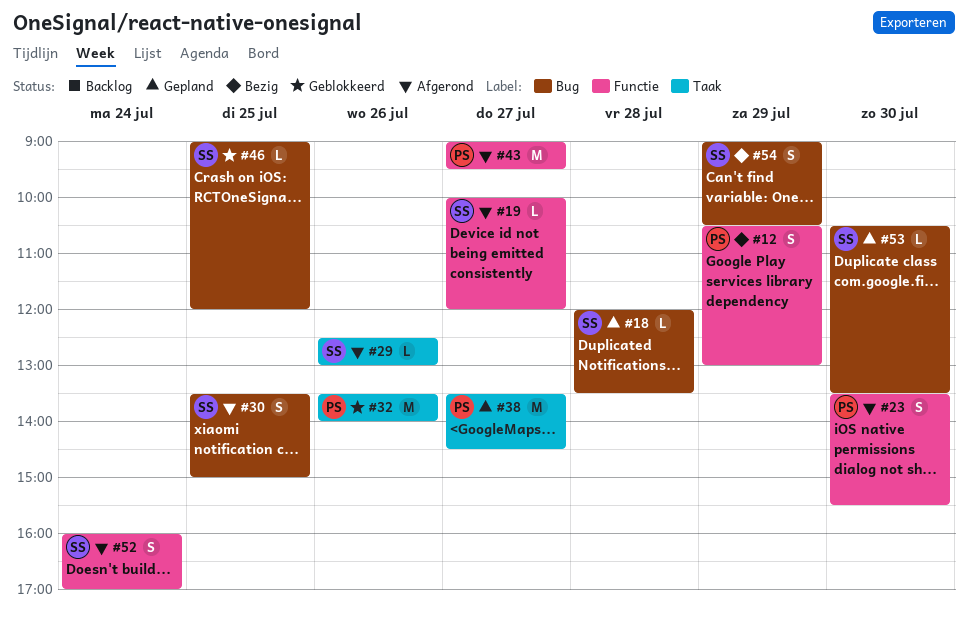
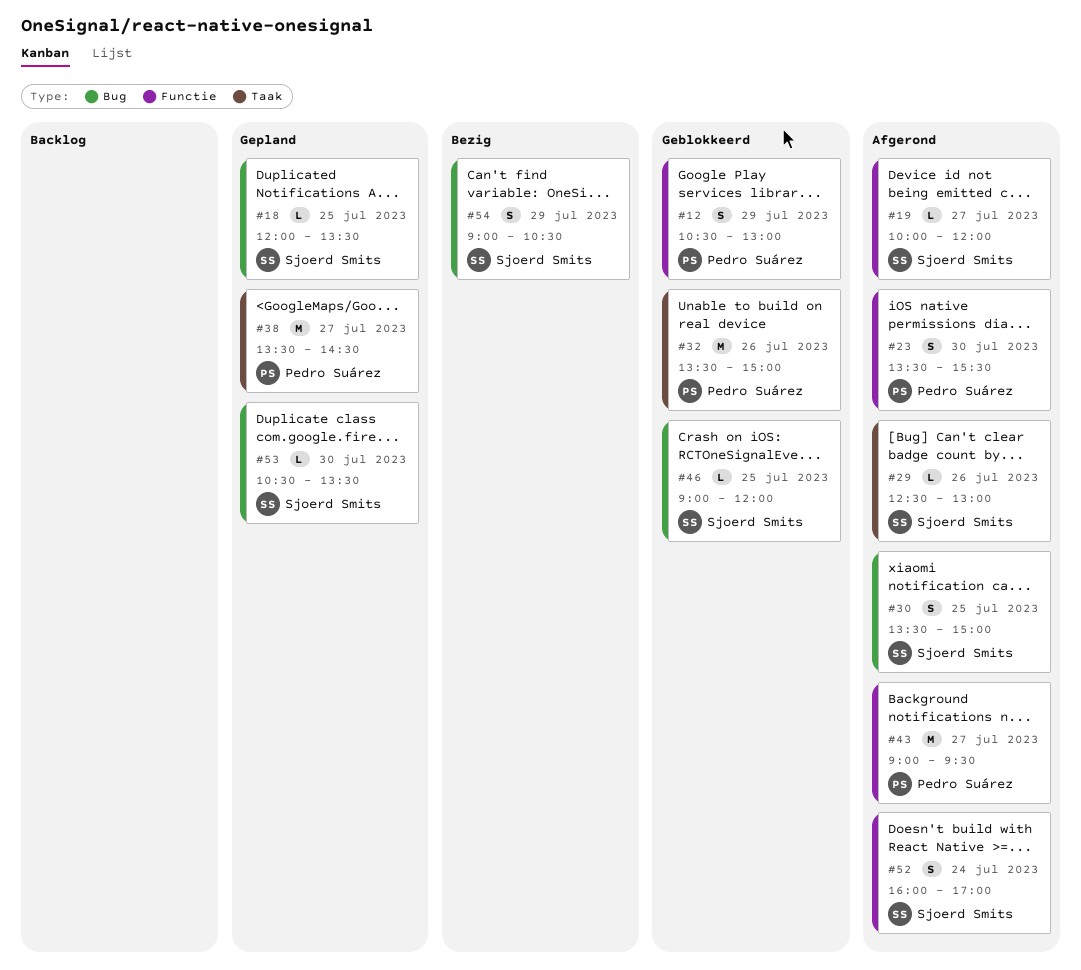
#12, status: Bezig -> Geblokkeerd
#18, day: Jul 28 -> Jul 25
#32, ends: 14:00 -> 15:00

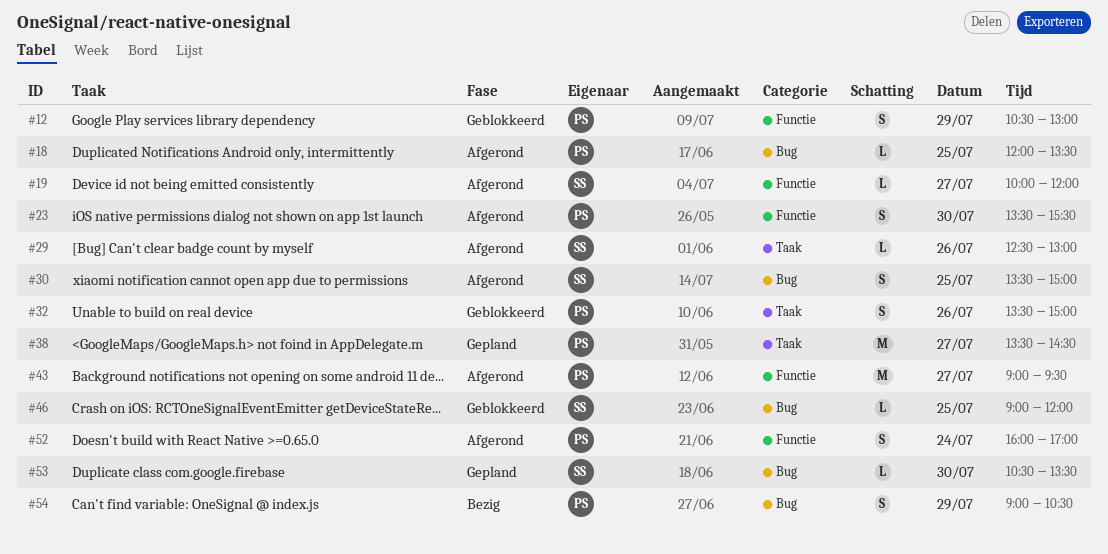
#18, status: Gepland -> Afgerond
#18, owner: Sjoerd Smits -> Pedro Suárez
#32, estimate: M -> S
#52, owner: Sjoerd Smits -> Pedro Suárez
#54, owner: Sjoerd Smits -> Pedro Suárez

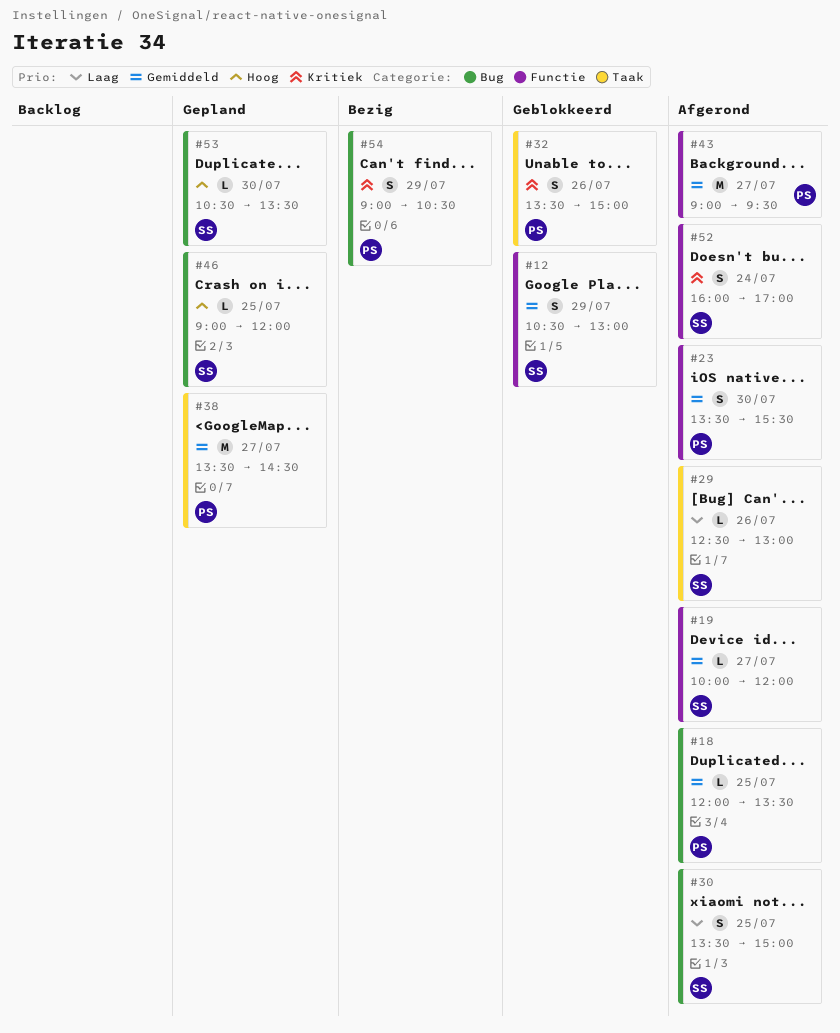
#12, owner: PS -> SS
#46, status: Geblokkeerd -> Gepland
#52, owner: PS -> SS

